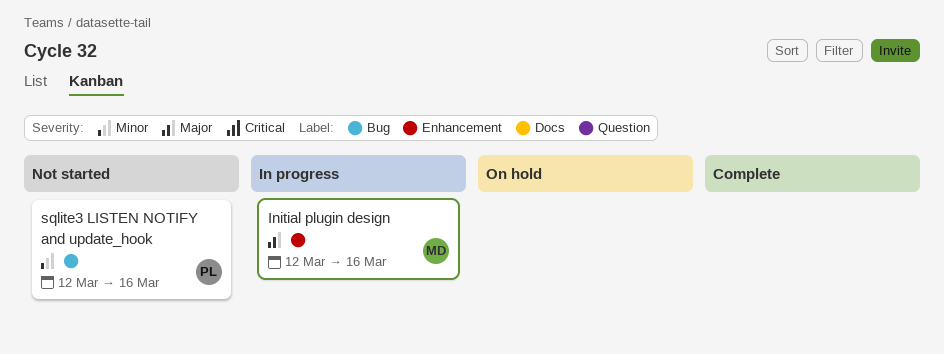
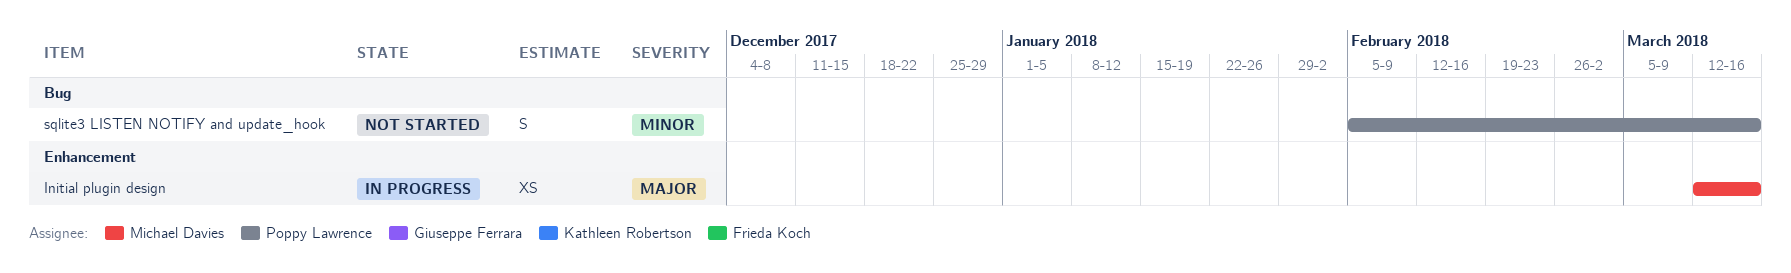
sqlite3 LISTEN NOTIFY and update_hook, start: Mar 12 -> Feb 5

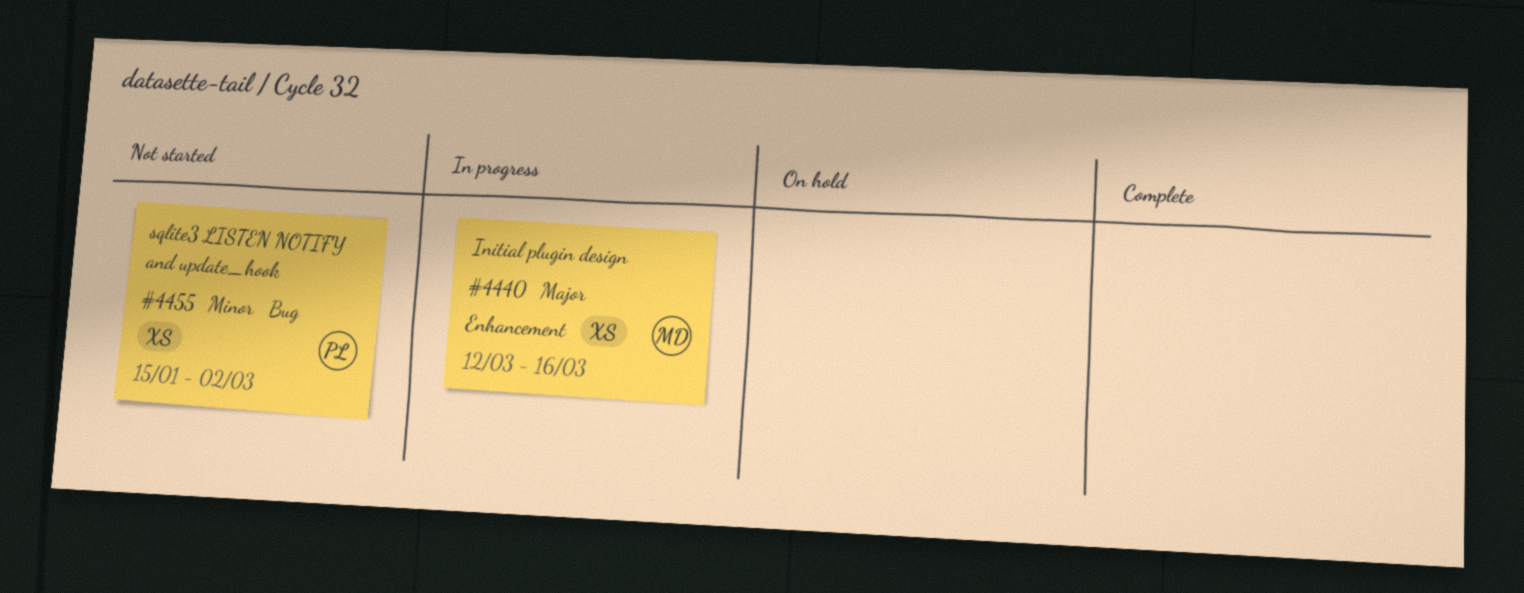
sqlite3 LISTEN NOTIFY and update_hook, estimate: S -> XS
sqlite3 LISTEN NOTIFY and update_hook, start: Feb 5 -> Jan 15
sqlite3 LISTEN NOTIFY and update_hook, due: Mar 16 -> Mar 2

